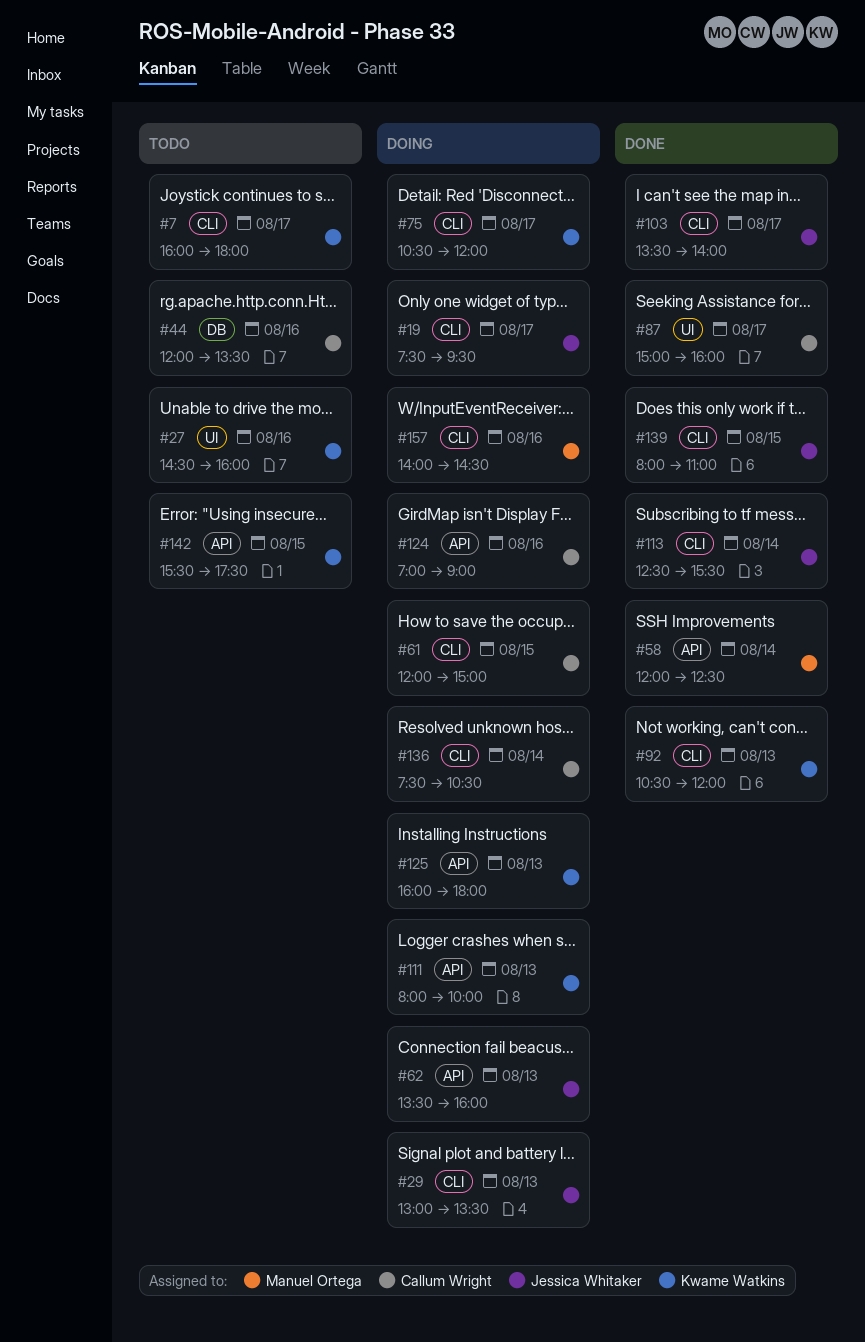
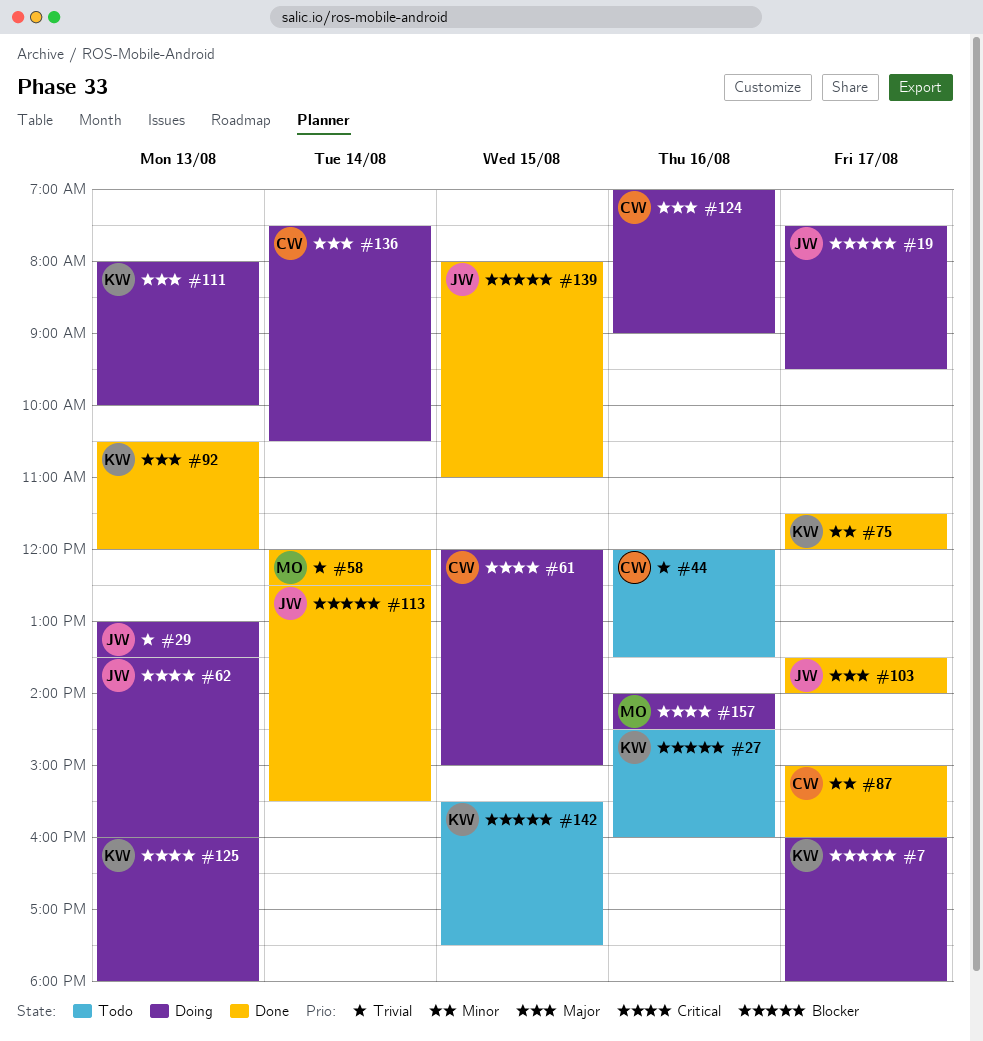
#7, status: Todo -> Doing
#75, status: Doing -> Done
#75, begins: 10:30 -> 11:30

